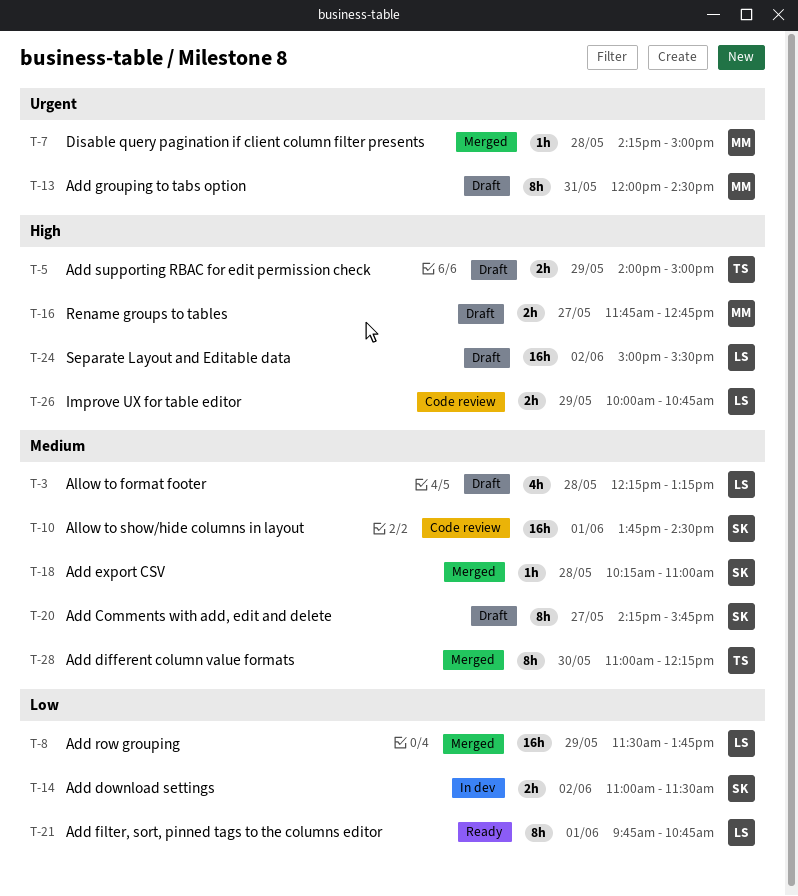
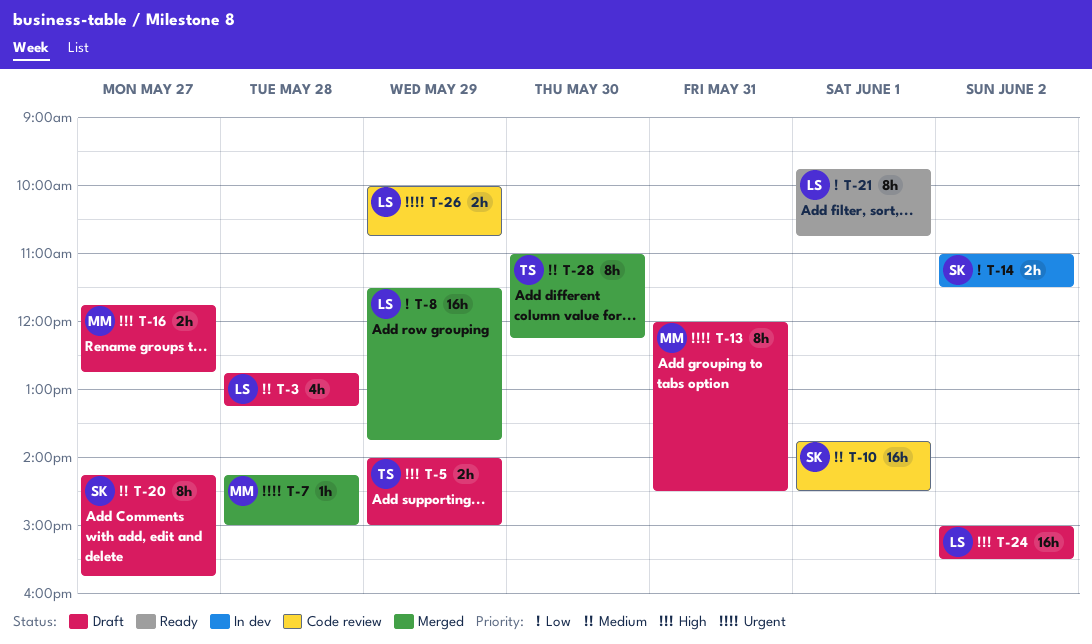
T-3, begins: 12:15 -> 12:45
T-18: present -> none
T-26, priority: High -> Urgent

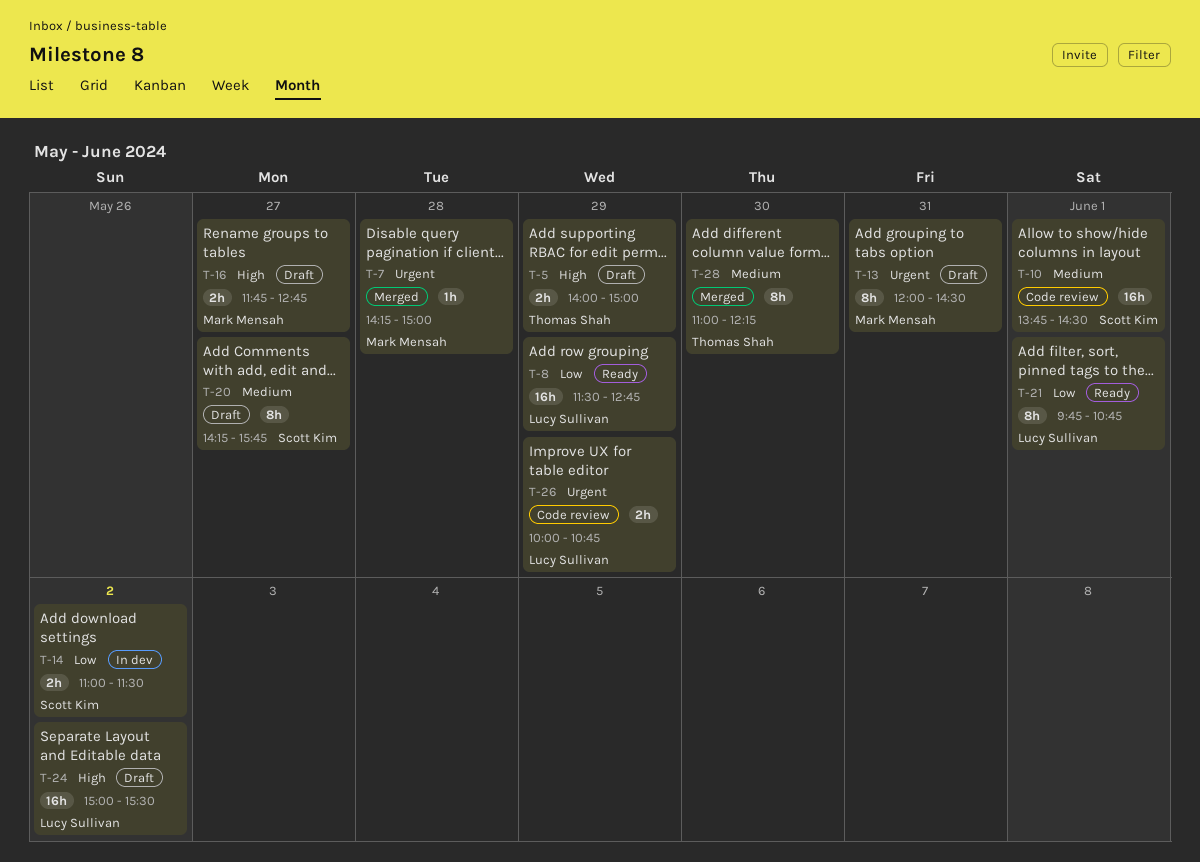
T-3: present -> none
T-8, status: Merged -> Ready
T-8, ends: 13:45 -> 12:45

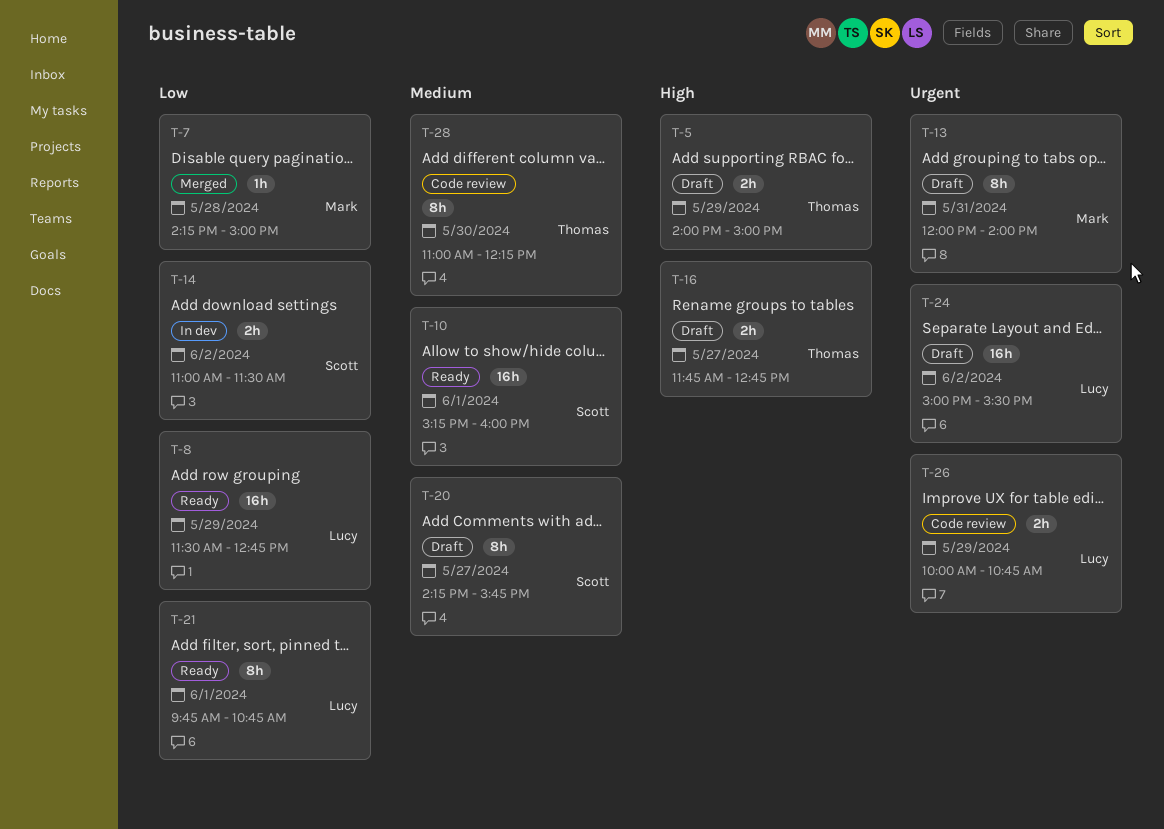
T-7, priority: Urgent -> Low
T-10, status: Code review -> Ready
T-10, begins: 13:45 -> 15:15
T-10, ends: 14:30 -> 16:00
T-13, ends: 14:30 -> 14:00
T-16, owner: Mark Mensah -> Thomas Shah
T-24, priority: High -> Urgent
T-28, status: Merged -> Code review

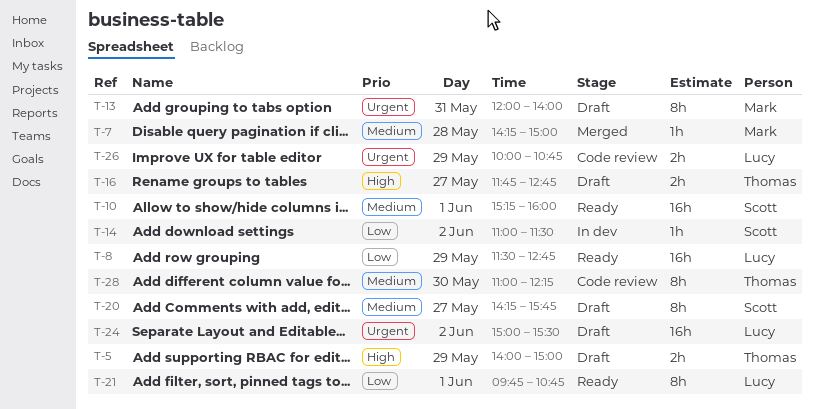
T-7, priority: Low -> Medium
T-14, estimate: 2h -> 1h

